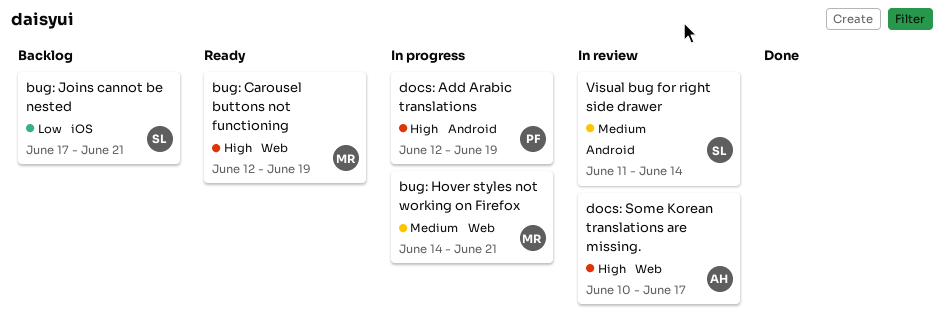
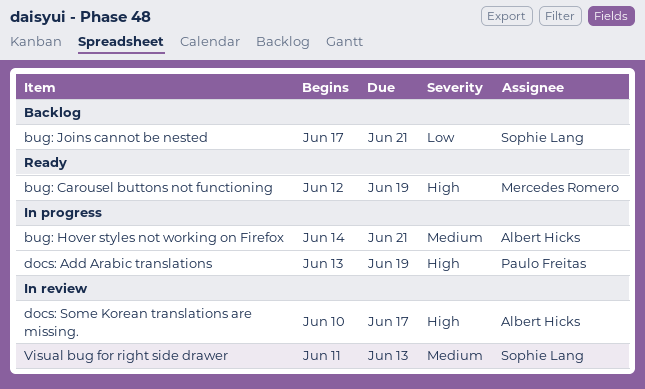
bug: Hover styles not working on Firefox, owner: Mercedes Romero -> Albert Hicks
docs: Add Arabic translations, start: Jun 12 -> Jun 13
Visual bug for right side drawer, due: Jun 14 -> Jun 13

